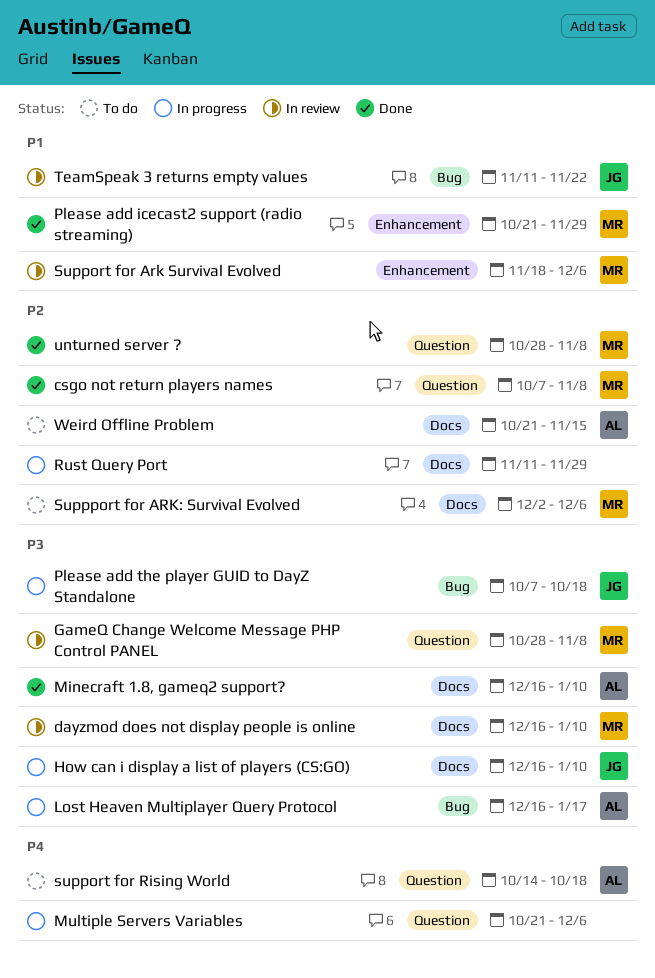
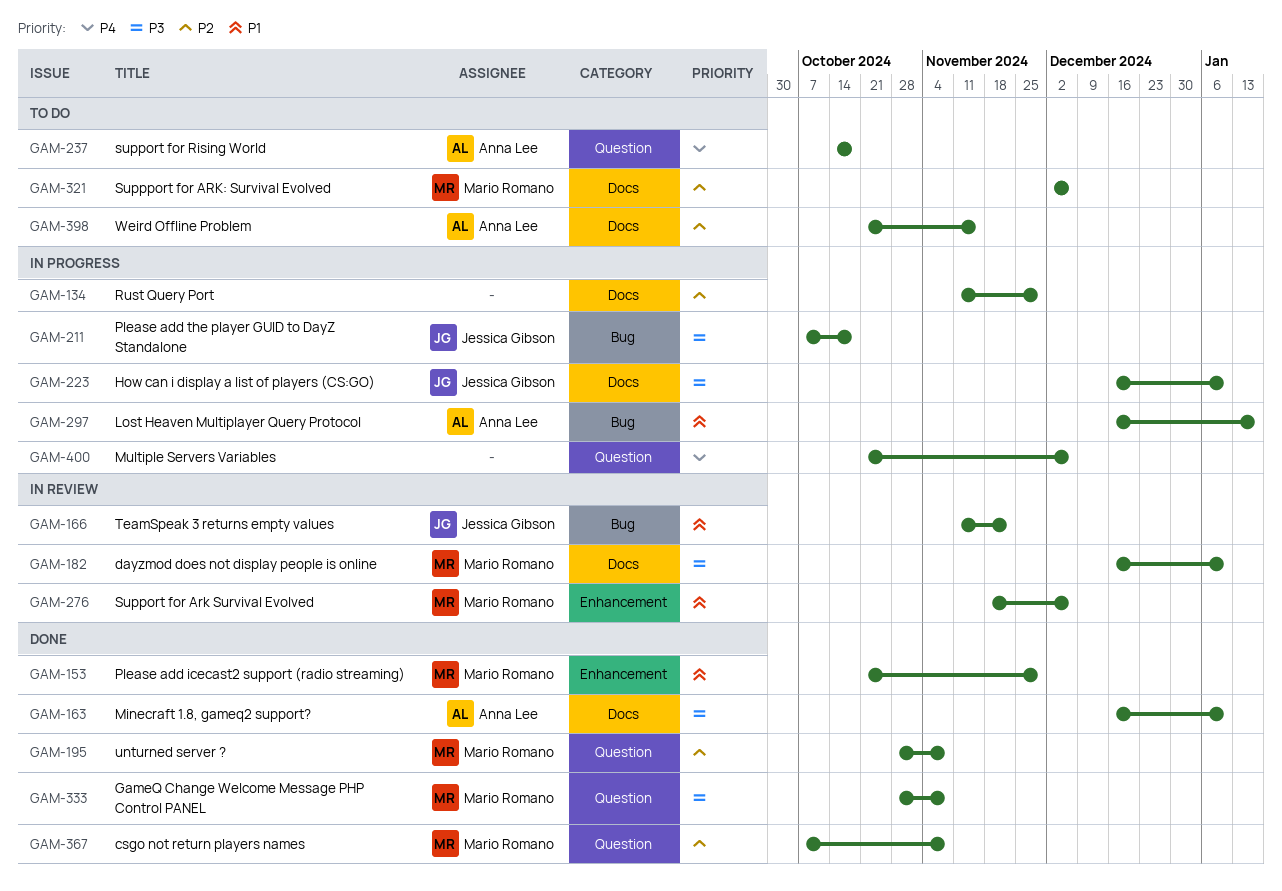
GameQ Change Welcome Message PHP Control PANEL, status: In review -> Done
Lost Heaven Multiplayer Query Protocol, priority: P3 -> P1

